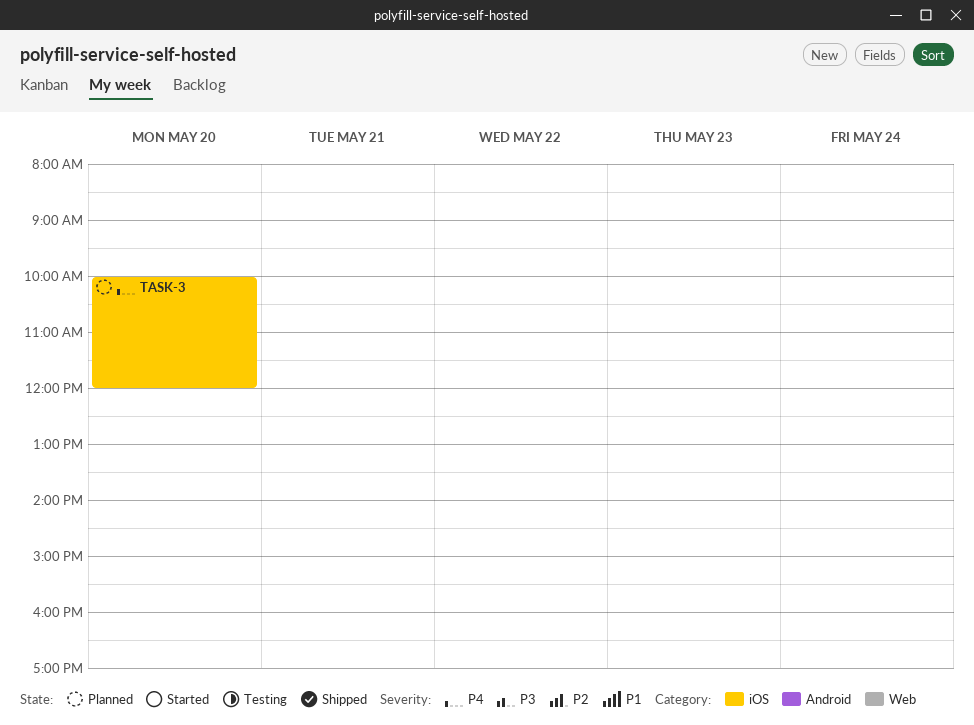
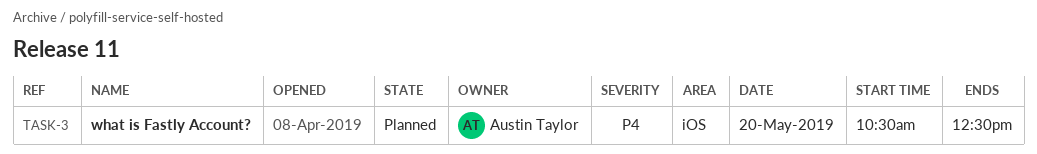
TASK-3, begins: 10:00 -> 10:30
TASK-3, ends: 12:00 -> 12:30

